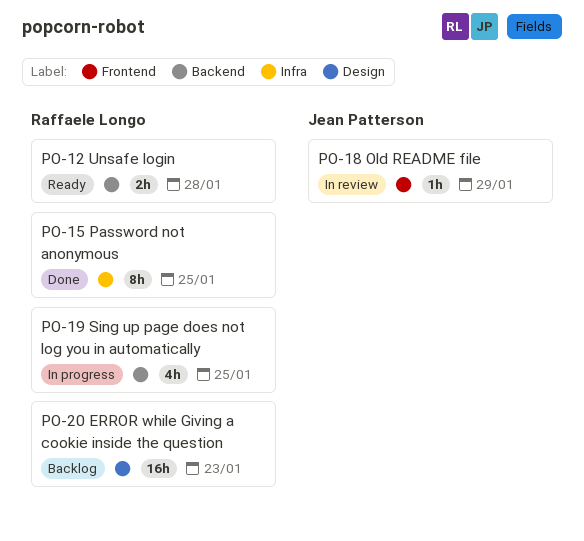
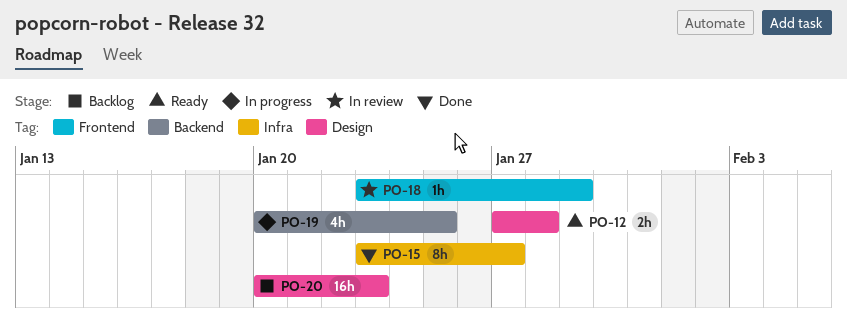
PO-12, label: Backend -> Design
PO-15, due: Jan 25 -> Jan 27

